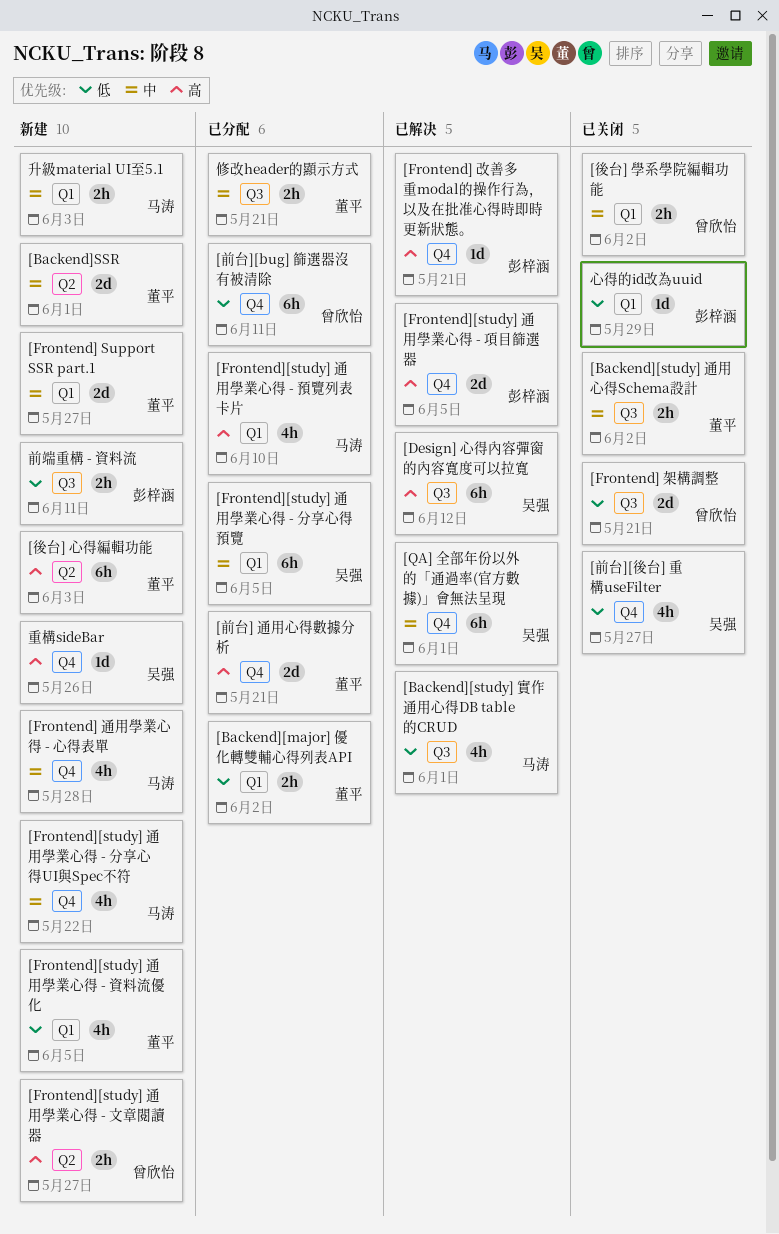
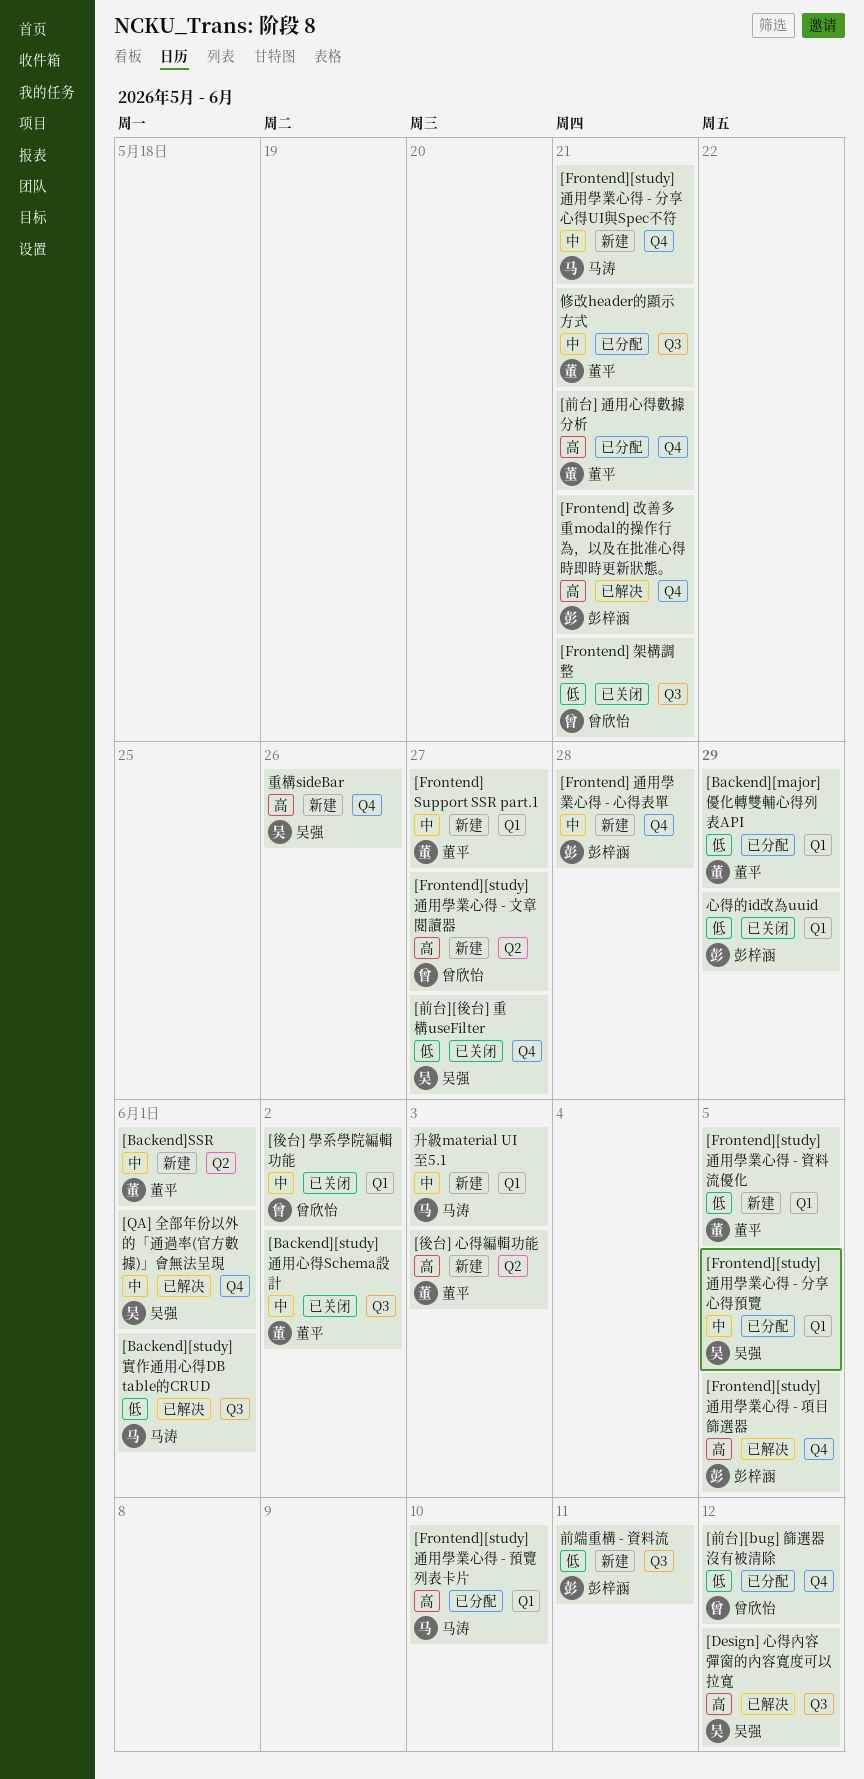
[Backend][major] 優化轉雙輔心得列表API, due: Jun 2 -> May 29
[Frontend] 通用學業心得 - 心得表單, owner: 马涛 -> 彭梓涵
[Frontend][study] 通用學業心得 - 分享心得UI與Spec不符, due: May 22 -> May 21
[前台][bug] 篩選器沒有被清除, due: Jun 11 -> Jun 12

